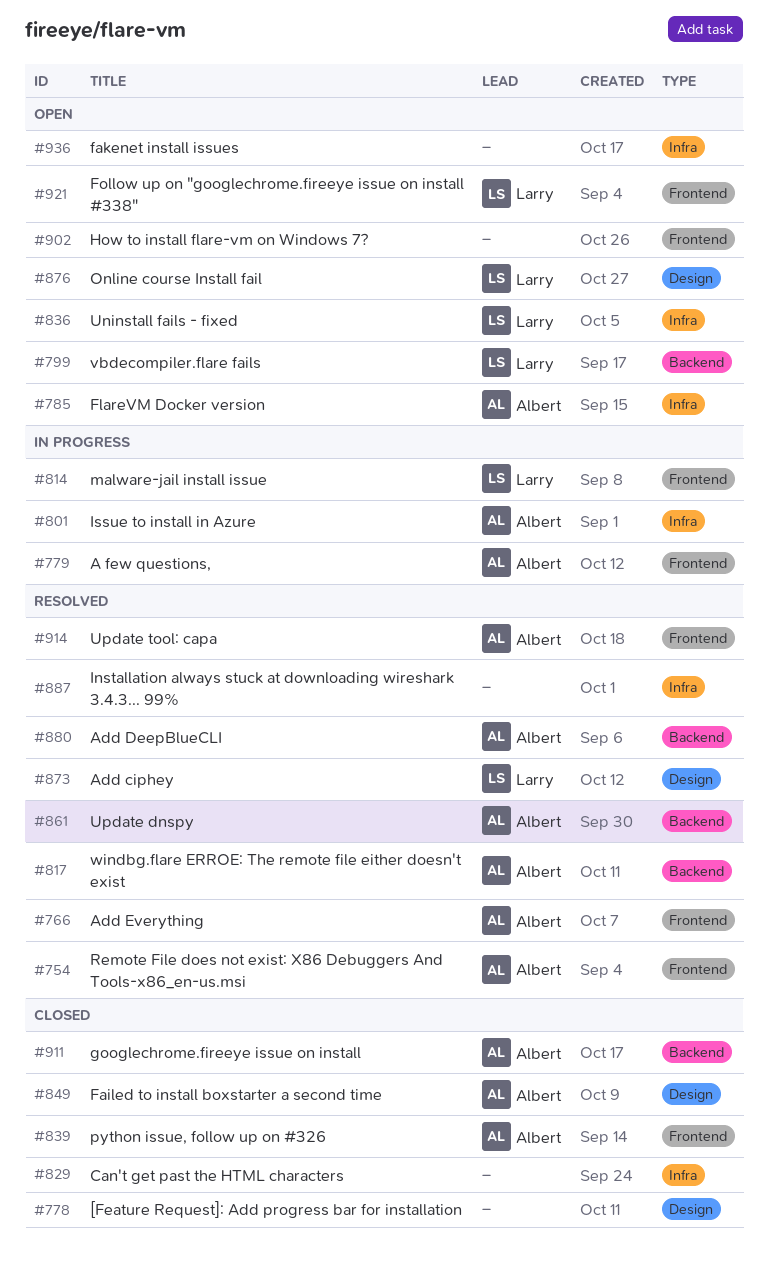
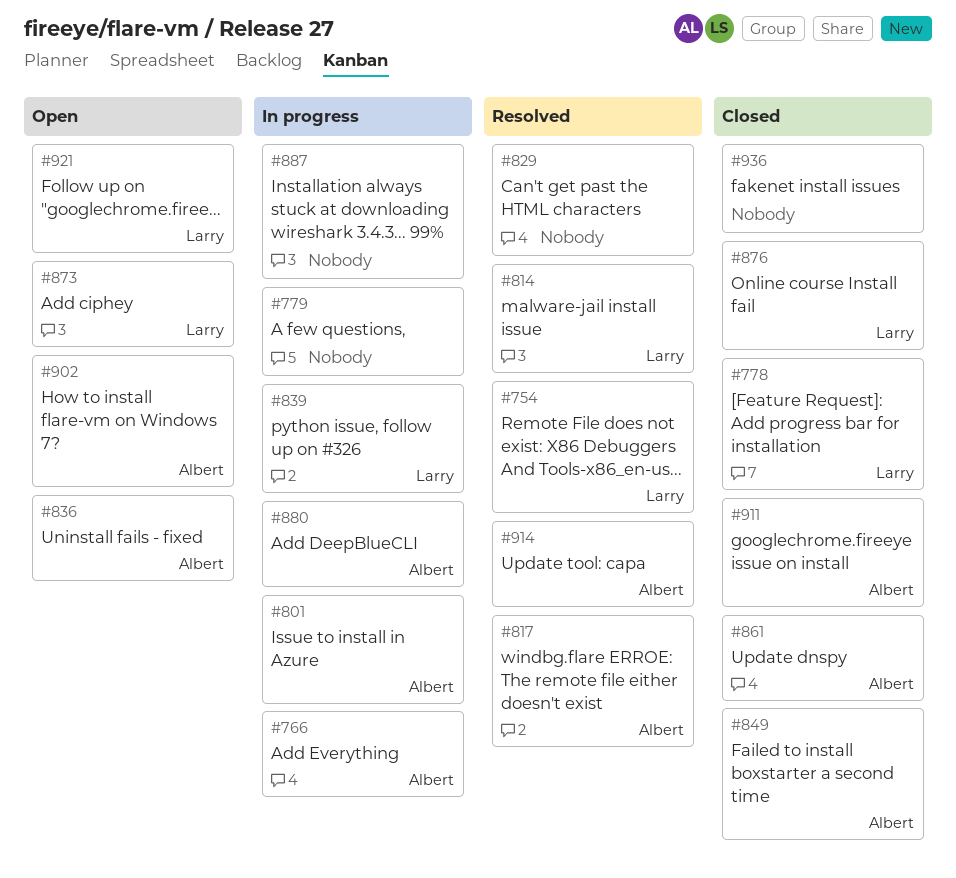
#754, owner: Albert -> Larry
#766, status: Resolved -> In progress
#778, owner: none -> Larry
#779, owner: Albert -> none
#785: present -> none
#799: present -> none
#814, status: In progress -> Resolved
#829, status: Closed -> Resolved
#836, owner: Larry -> Albert
#839, status: Closed -> In progress
#839, owner: Albert -> Larry
#861, status: Resolved -> Closed
#873, status: Resolved -> Open
#876, status: Open -> Closed
#880, status: Resolved -> In progress
#887, status: Resolved -> In progress
#902, owner: none -> Albert
#936, status: Open -> Closed

